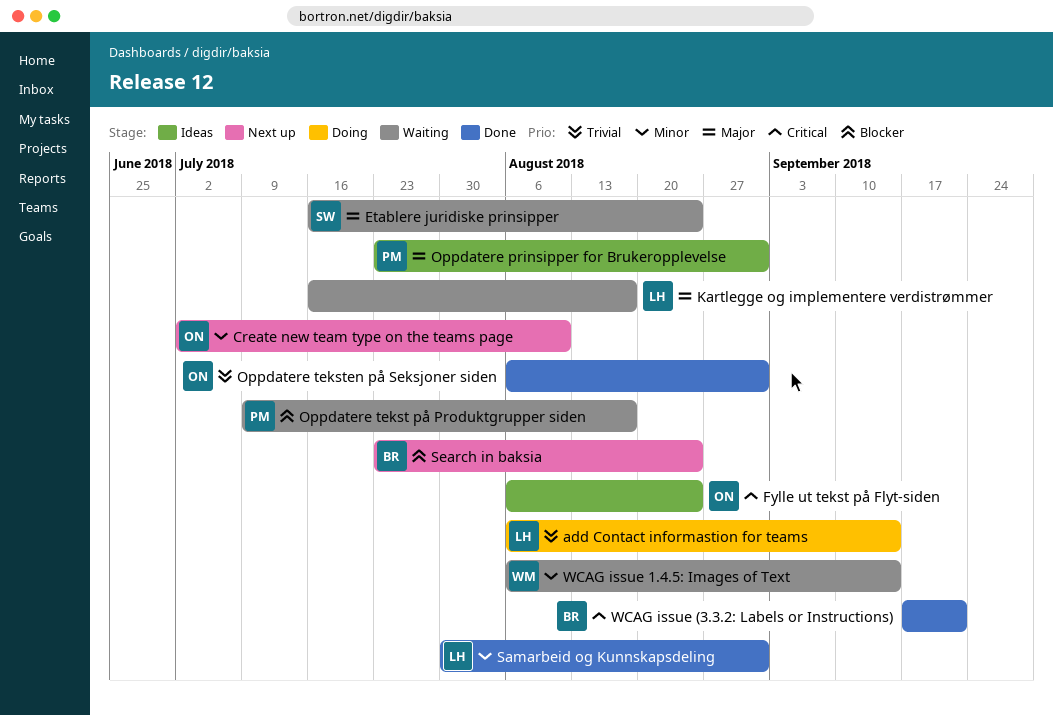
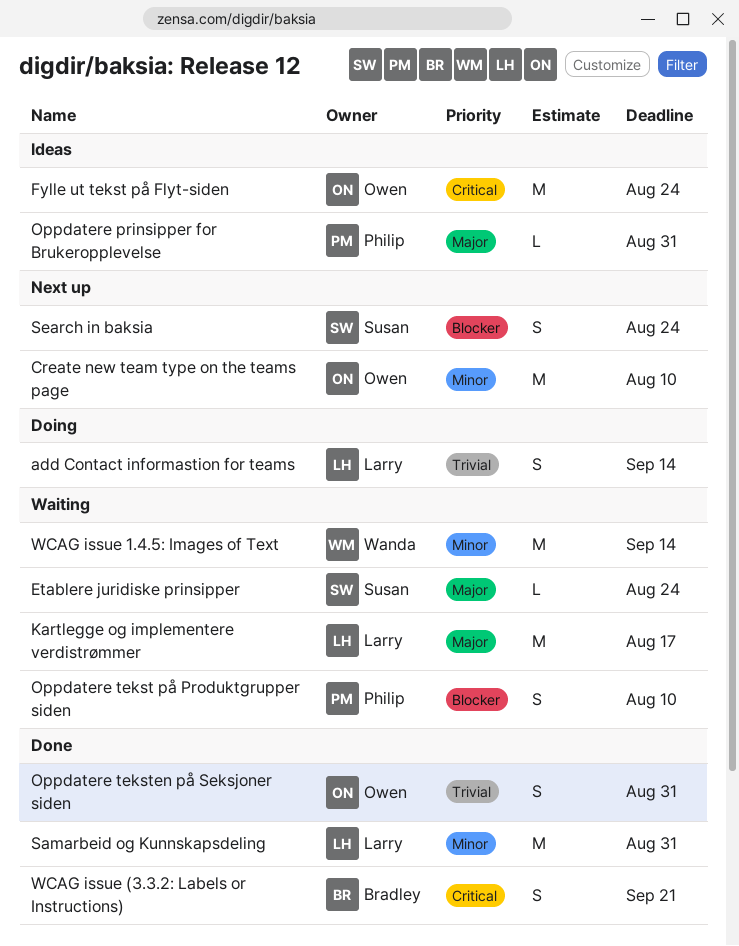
Oppdatere tekst på Produktgrupper siden, due: Aug 17 -> Aug 10
Search in baksia, owner: Bradley -> Susan

